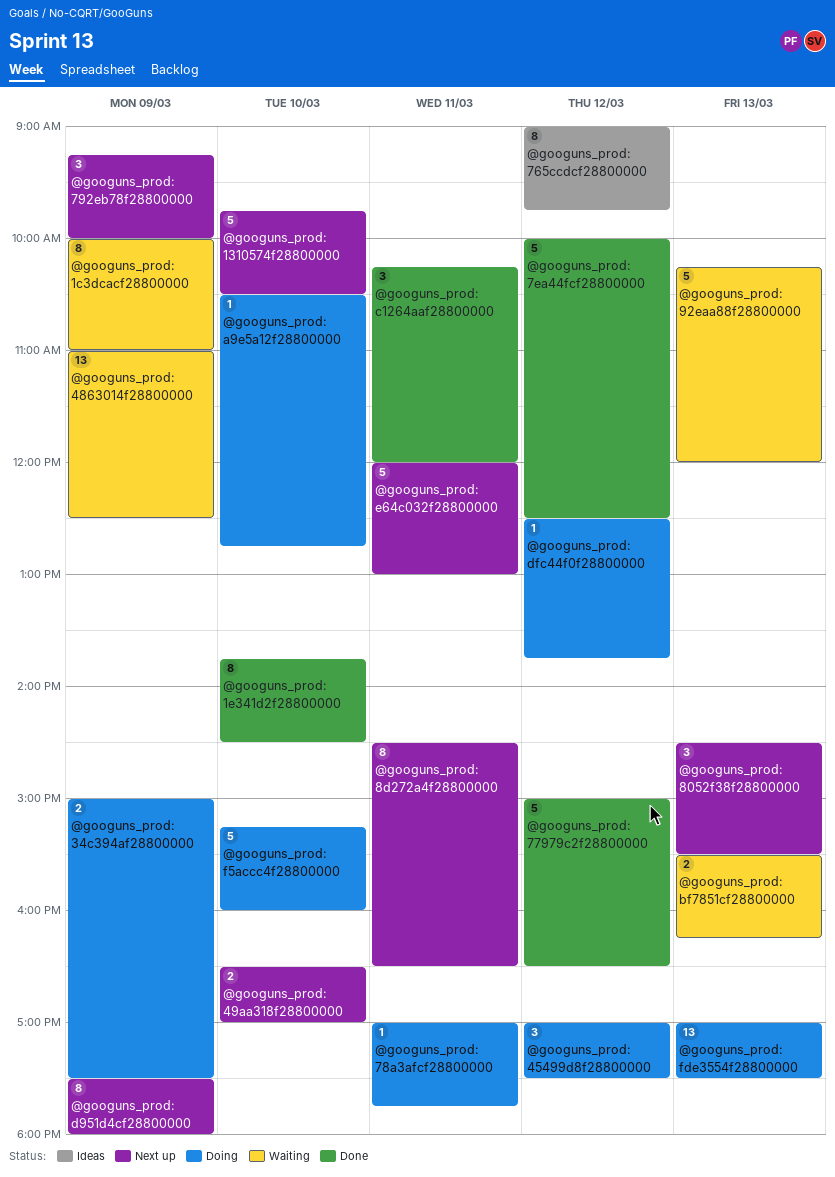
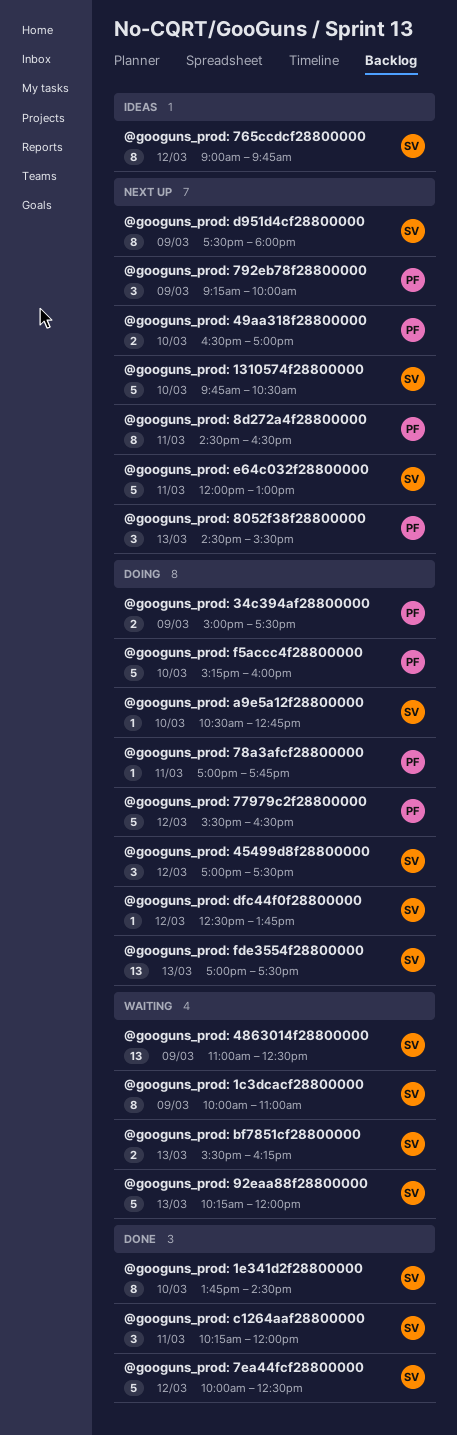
@googuns_prod: 77979c2f28800000, status: Done -> Doing
@googuns_prod: 77979c2f28800000, begins: 15:00 -> 15:30

